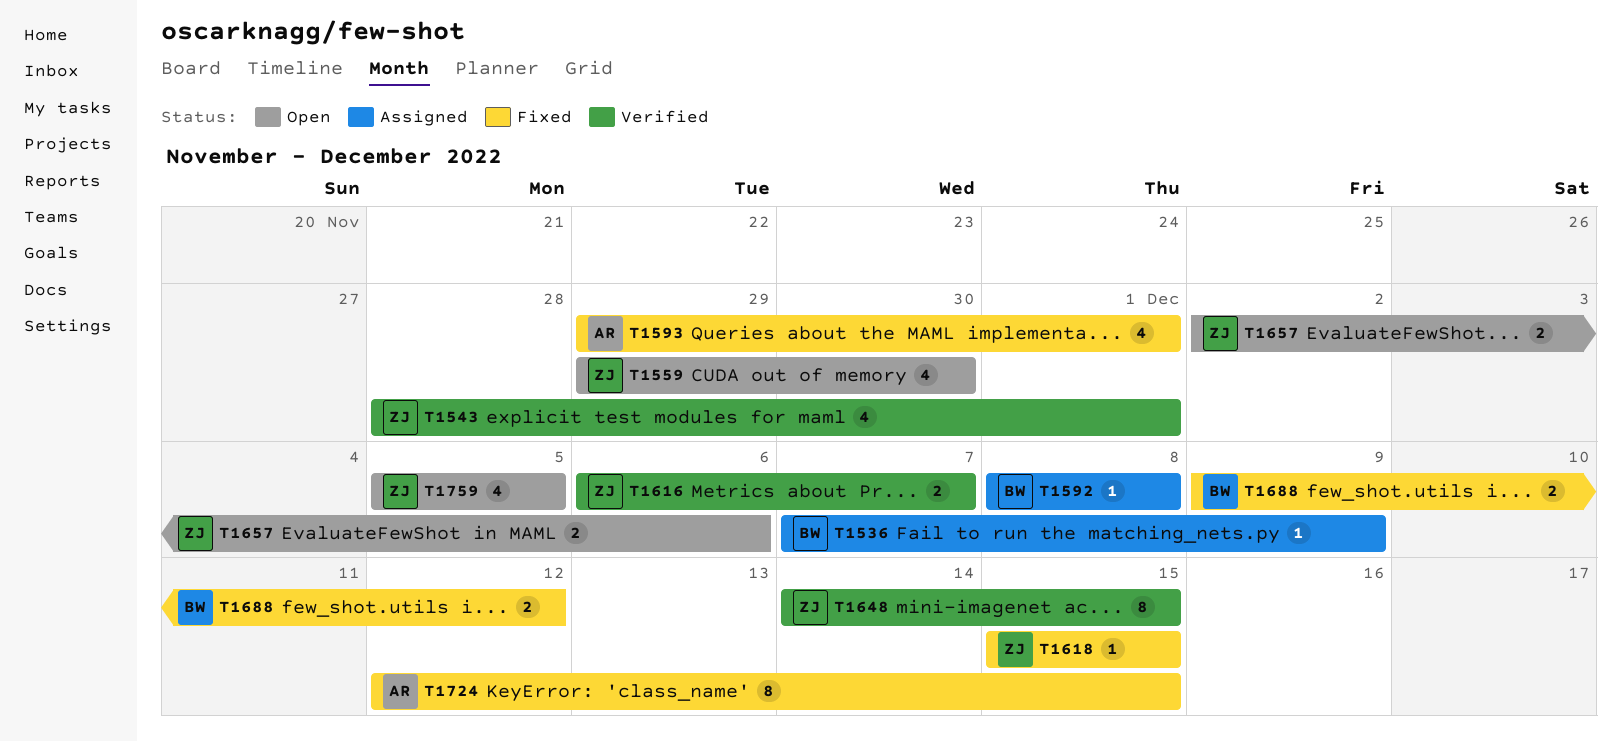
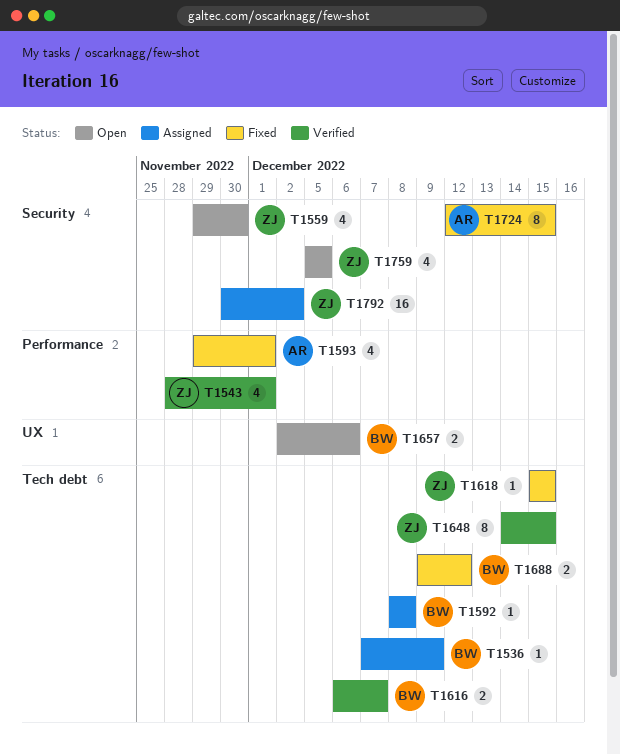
T1616, owner: ZJ -> BW
T1657, owner: ZJ -> BW
T1792: none -> present

